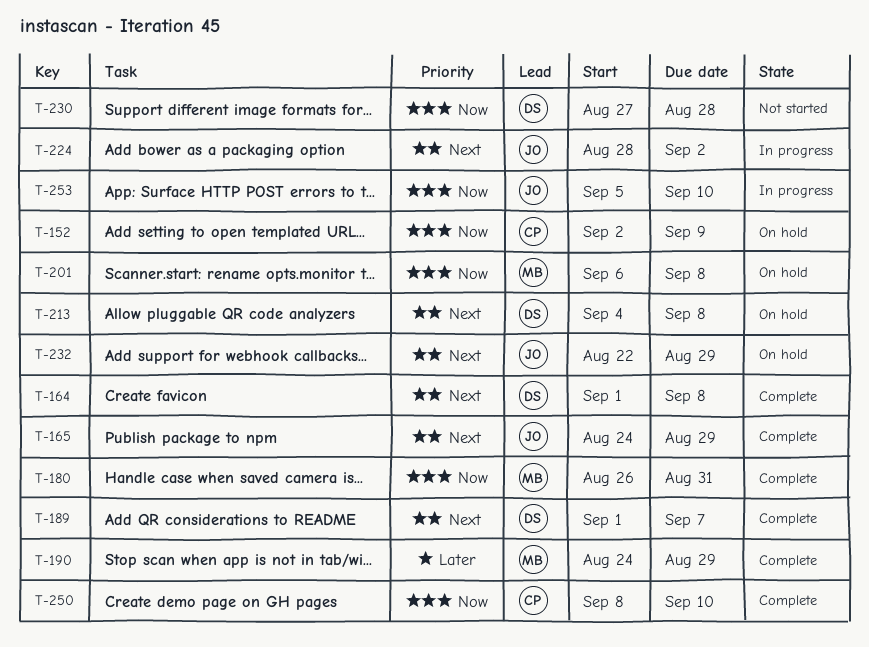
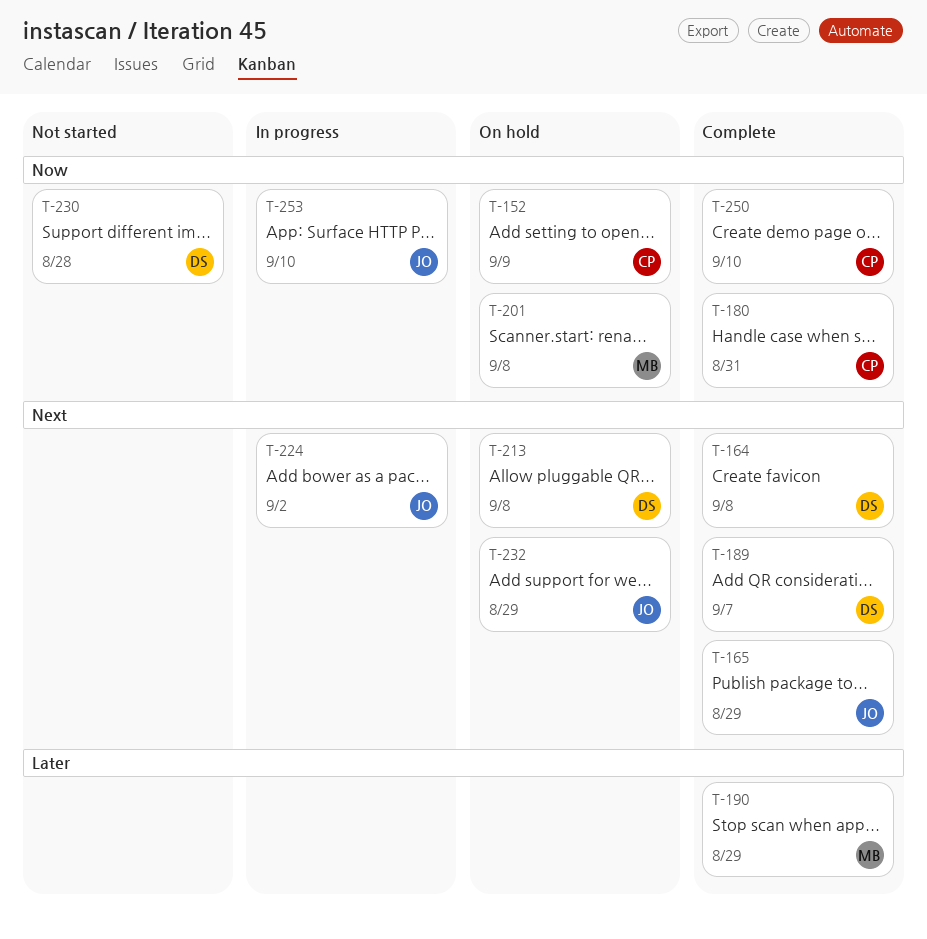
T-180, owner: MB -> CP

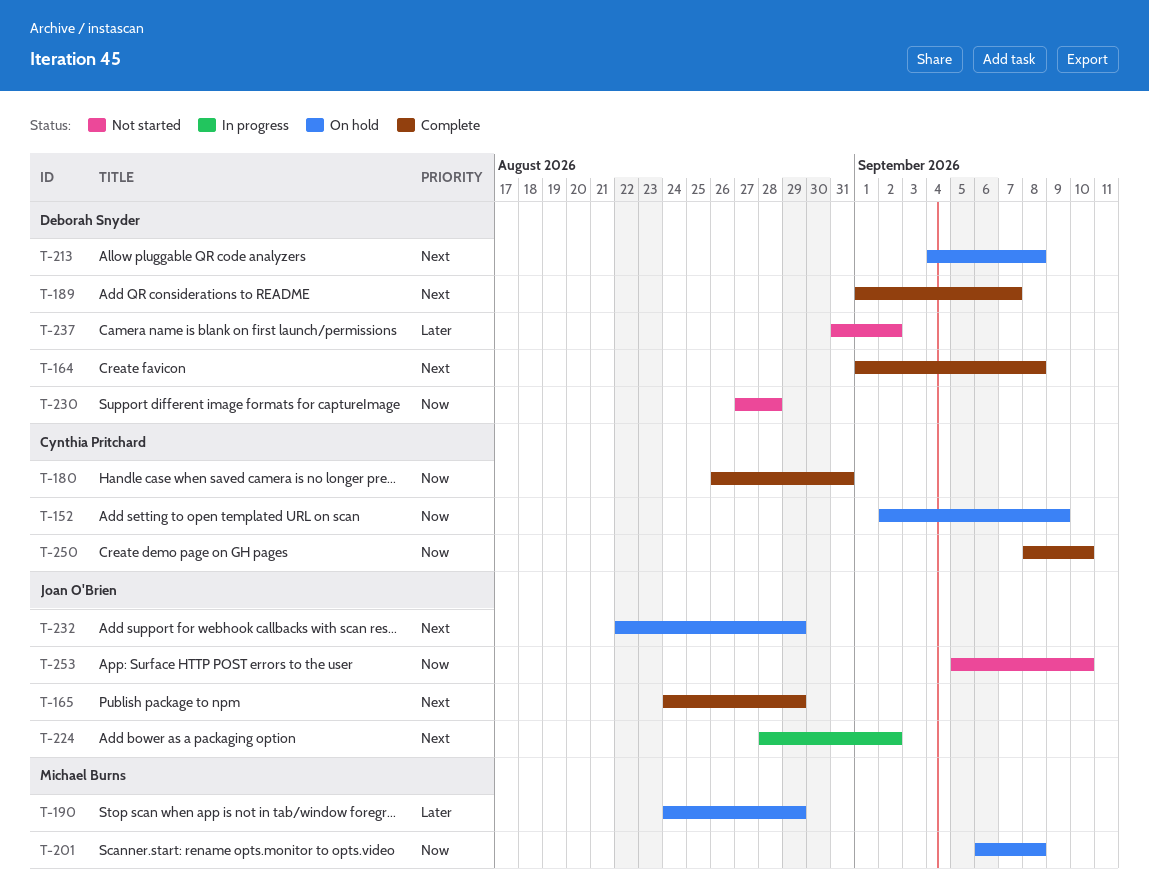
T-190, status: Complete -> On hold
T-237: none -> present
T-253, status: In progress -> Not started

